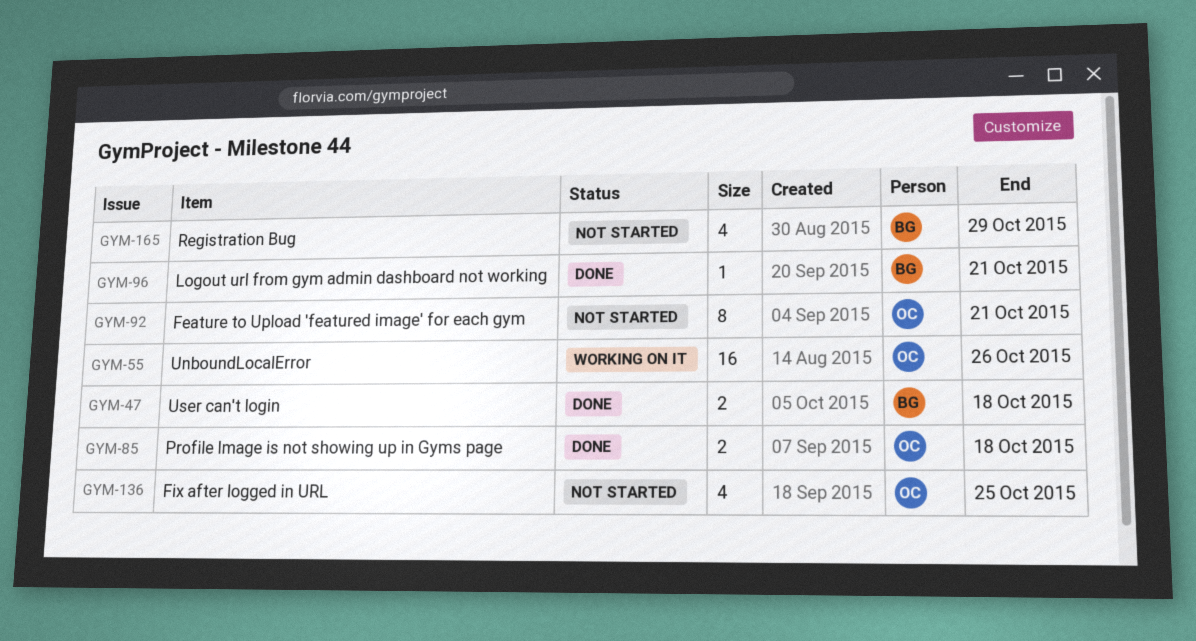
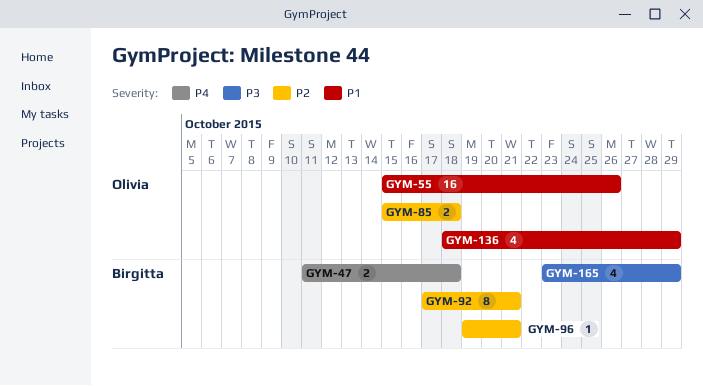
GYM-92, owner: Olivia -> Birgitta
GYM-136, due: Oct 25 -> Oct 29

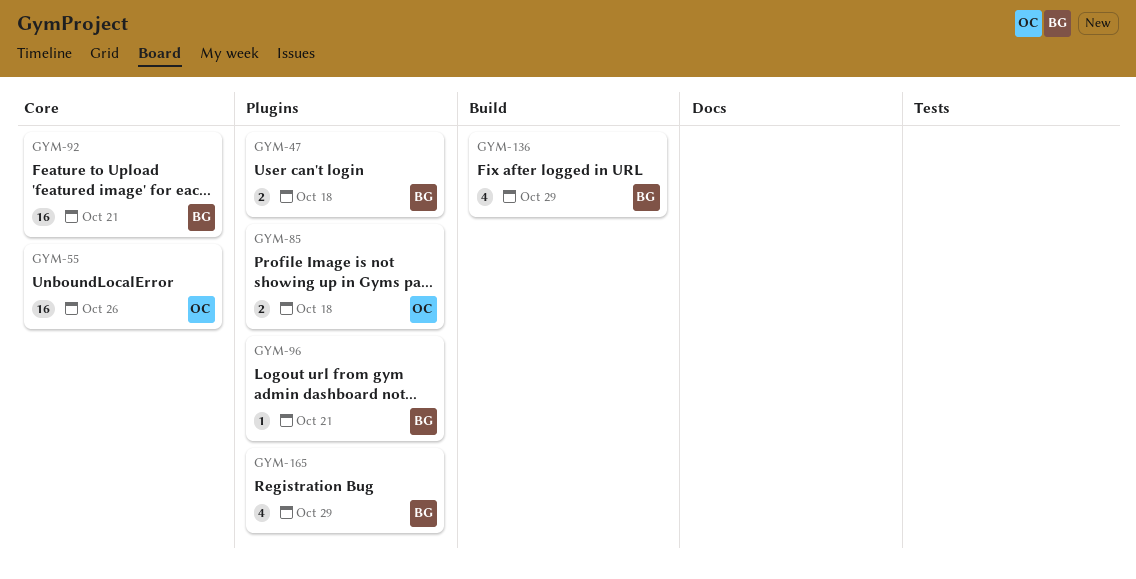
GYM-92, estimate: 8 -> 16
GYM-136, owner: Olivia -> Birgitta

